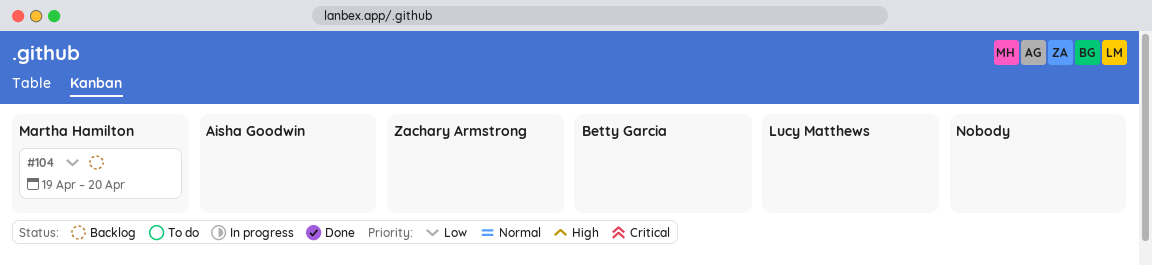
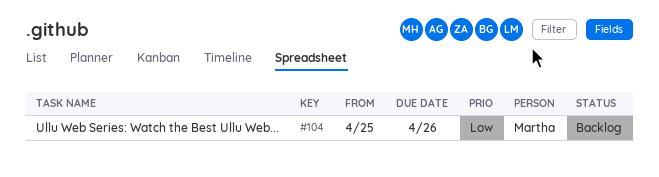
#104, start: Apr 19 -> Apr 25
#104, due: Apr 20 -> Apr 26

